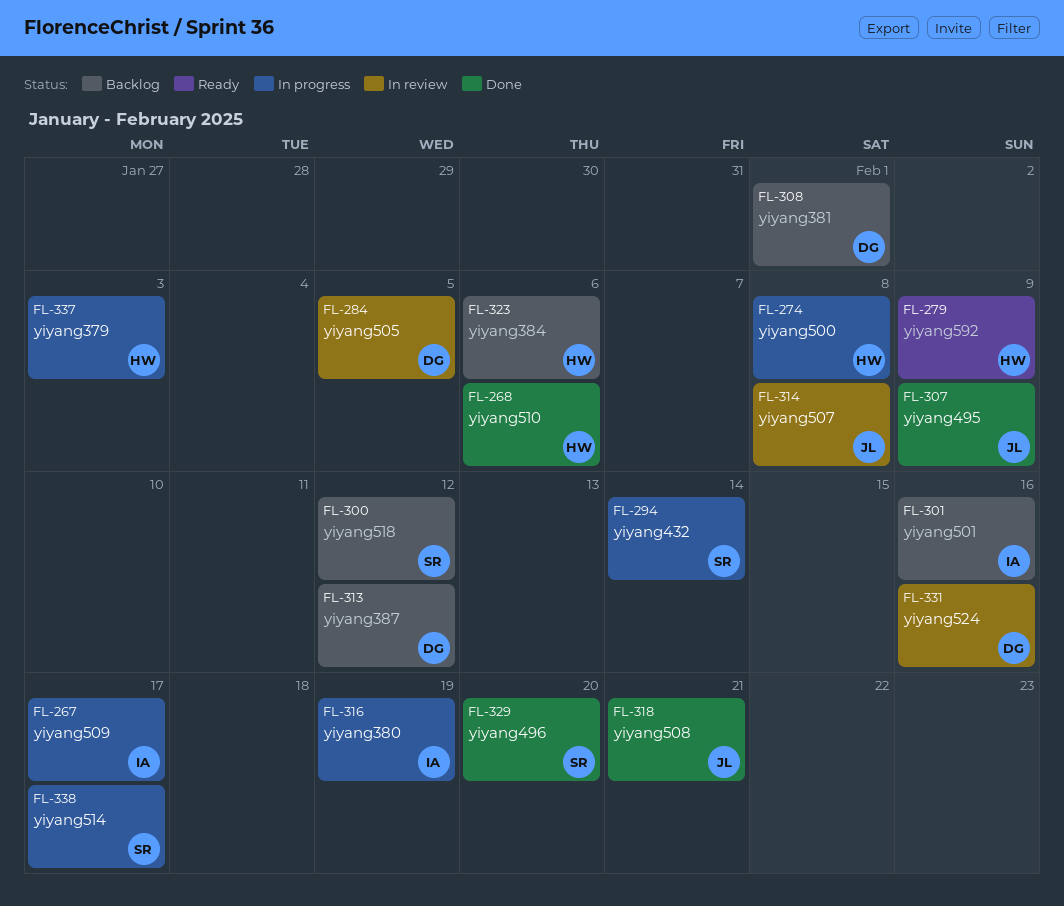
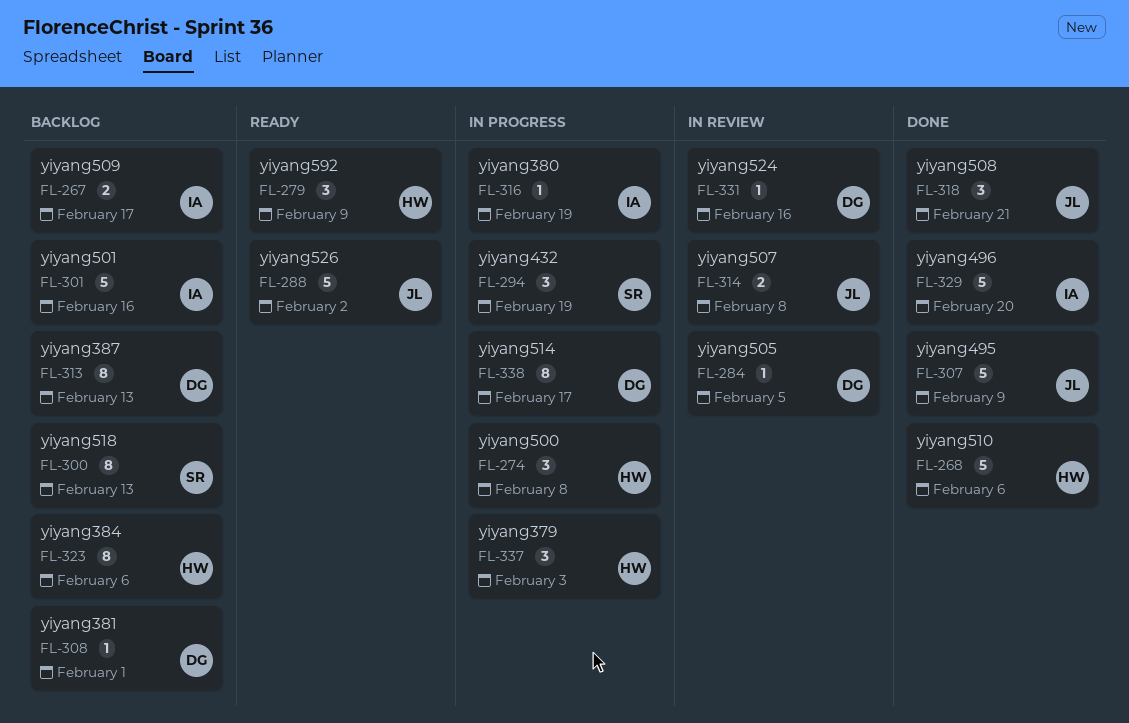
FL-267, status: In progress -> Backlog
FL-288: none -> present
FL-294, due: Feb 14 -> Feb 19
FL-300, due: Feb 12 -> Feb 13
FL-313, due: Feb 12 -> Feb 13
FL-329, owner: SR -> IA
FL-338, owner: SR -> DG

